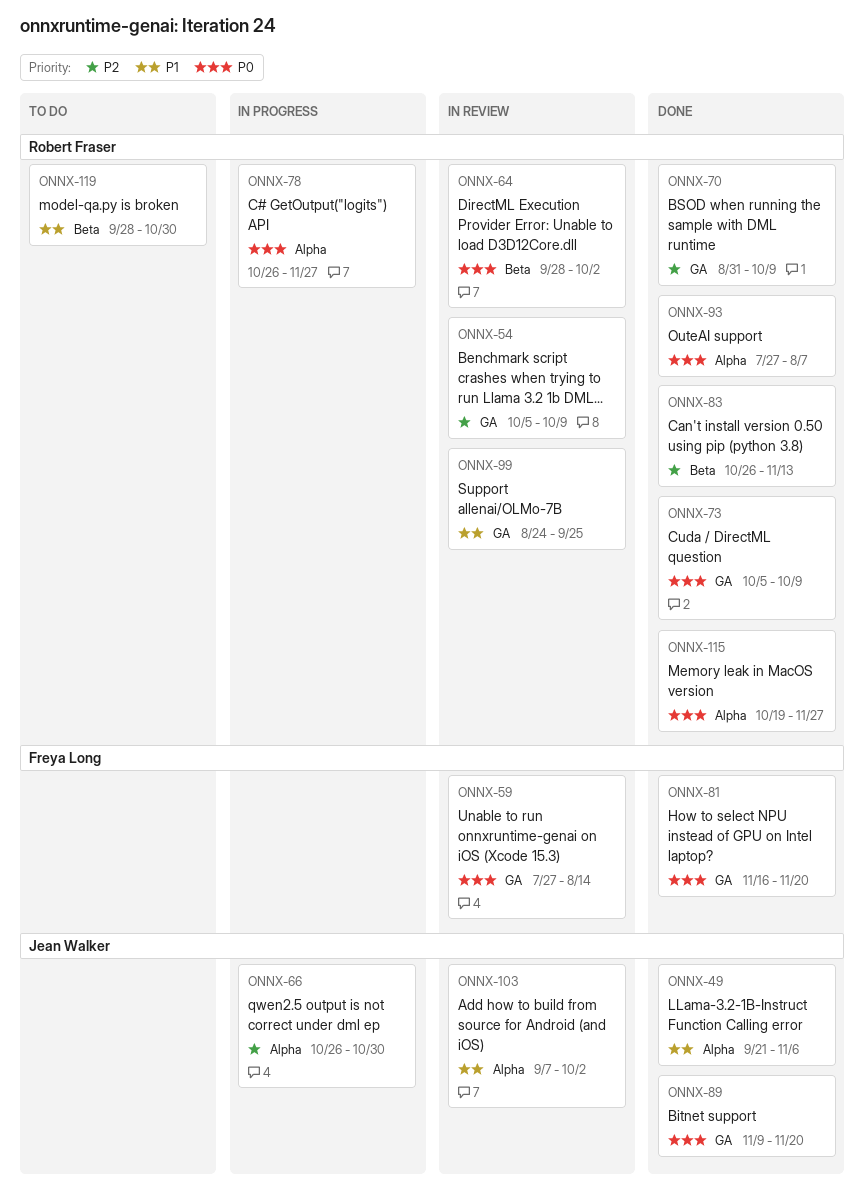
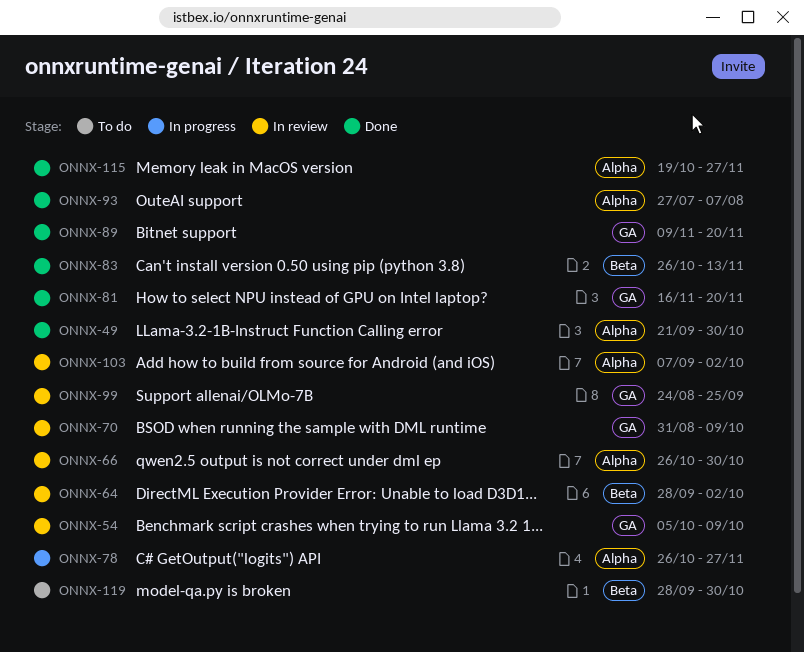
ONNX-49, due: Nov 6 -> Oct 30
ONNX-59: present -> none
ONNX-66, status: In progress -> In review
ONNX-70, status: Done -> In review
ONNX-73: present -> none

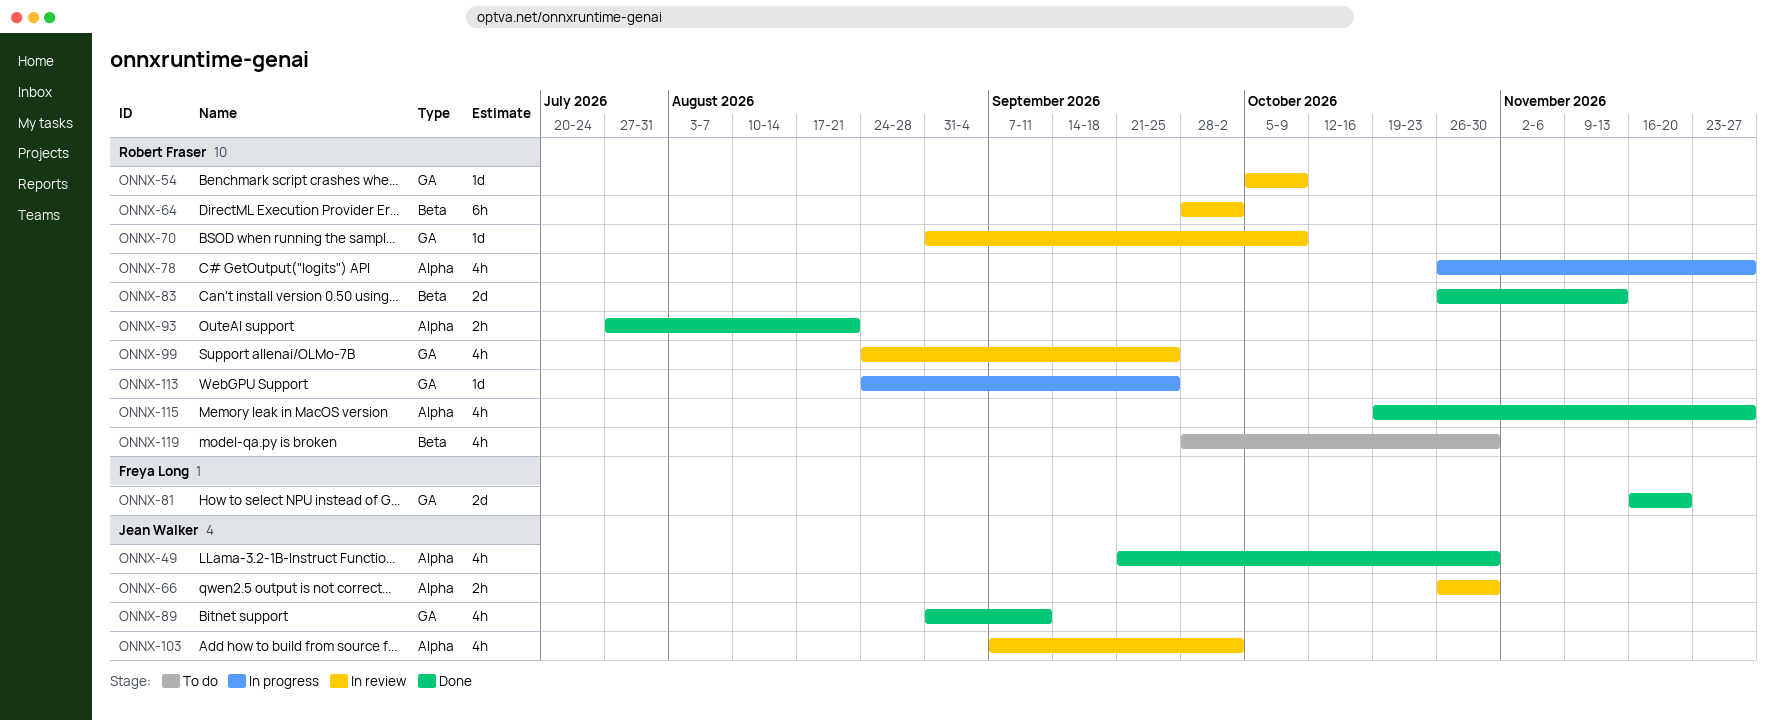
ONNX-89, start: Nov 9 -> Aug 31
ONNX-89, due: Nov 20 -> Sep 11
ONNX-93, due: Aug 7 -> Aug 21
ONNX-113: none -> present

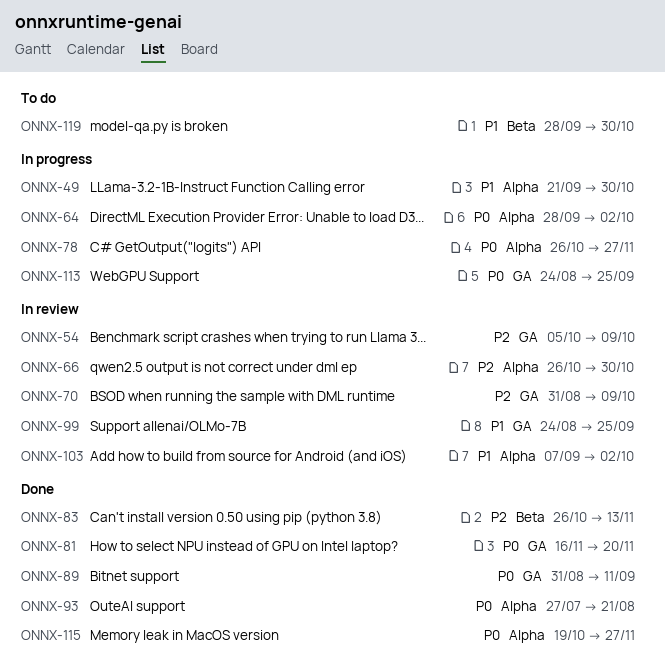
ONNX-49, status: Done -> In progress
ONNX-64, status: In review -> In progress
ONNX-64, label: Beta -> Alpha

